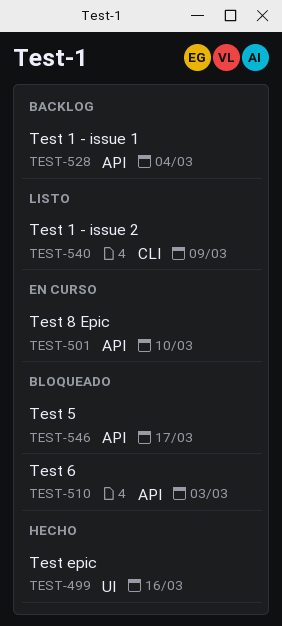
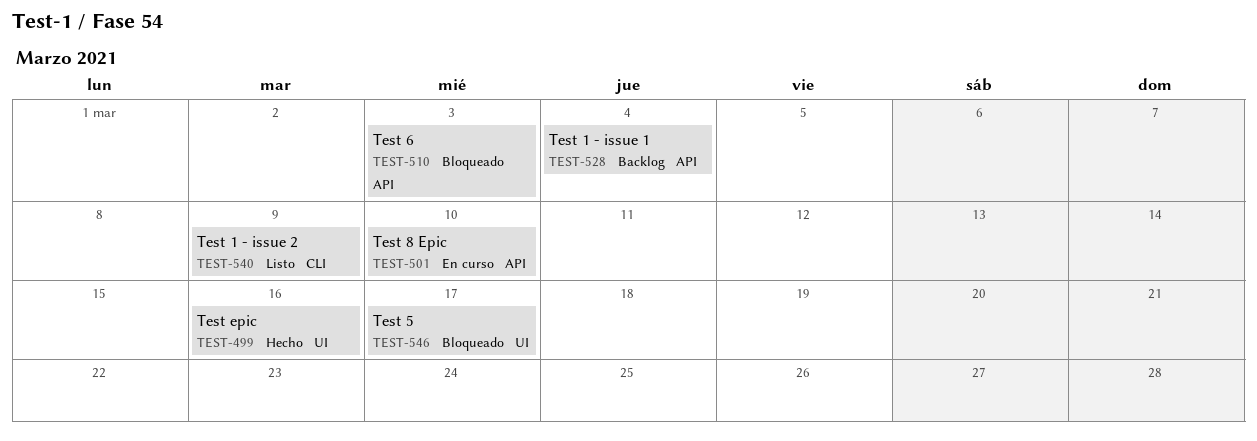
TEST-546, label: API -> UI

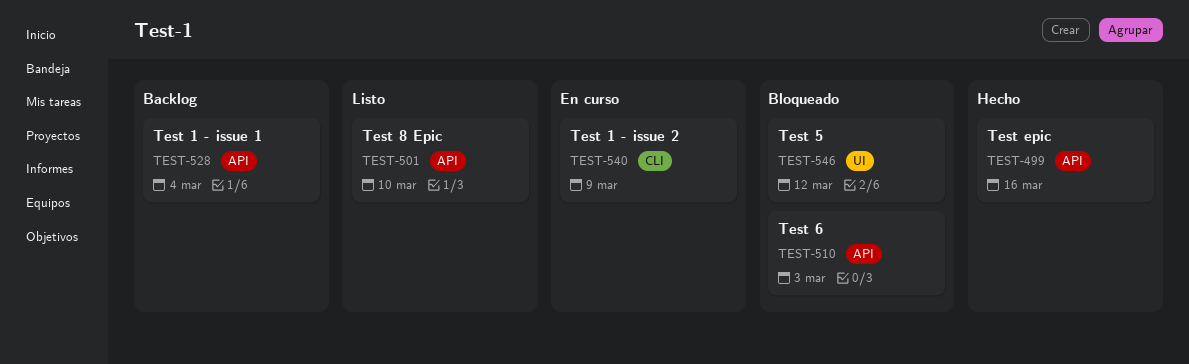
TEST-499, label: UI -> API
TEST-501, status: En curso -> Listo
TEST-540, status: Listo -> En curso
TEST-546, due: Mar 17 -> Mar 12

